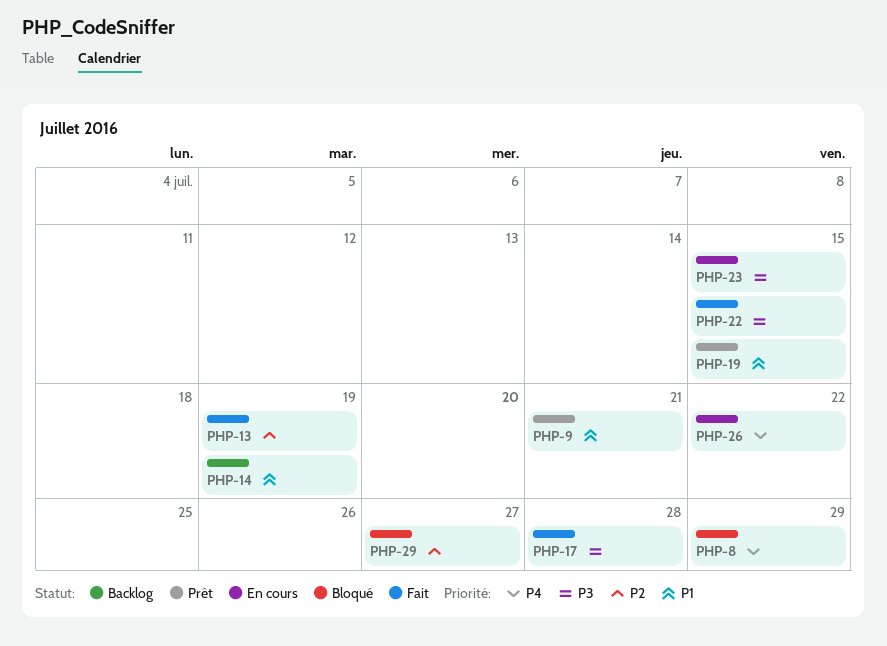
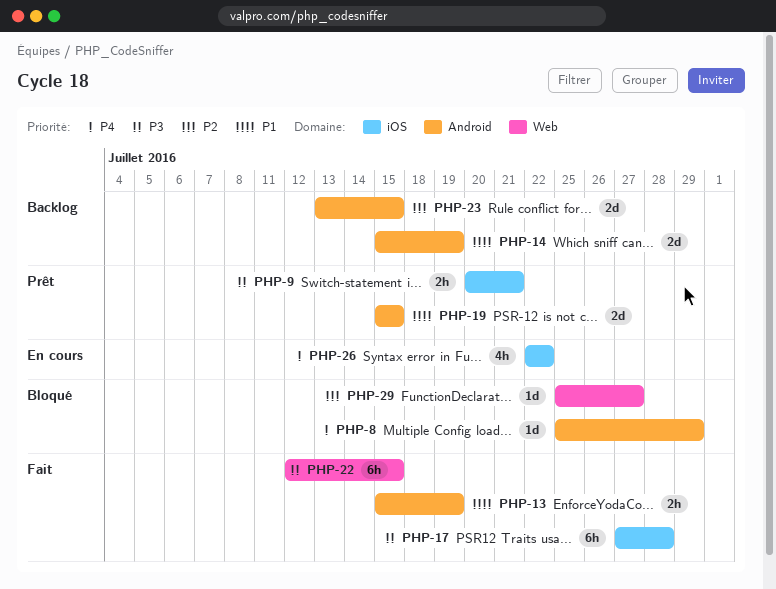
PHP-9, priority: P1 -> P3
PHP-13, priority: P2 -> P1
PHP-23, status: En cours -> Backlog
PHP-23, priority: P3 -> P2

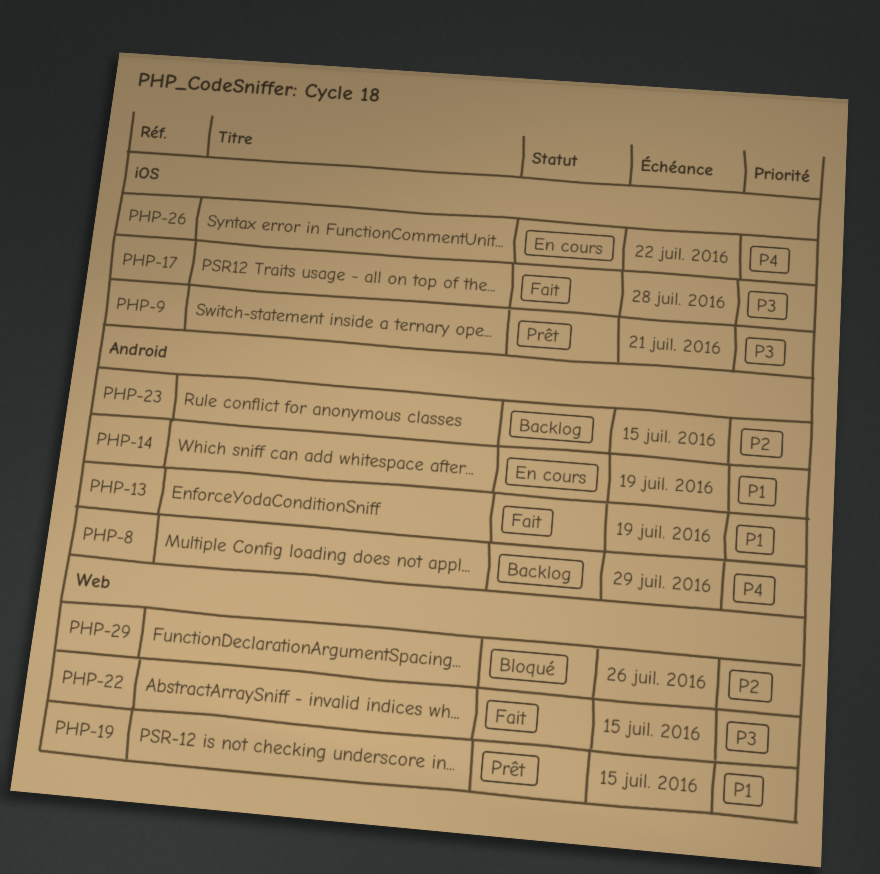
PHP-8, status: Bloqué -> Backlog
PHP-14, status: Backlog -> En cours
PHP-19, label: Android -> Web
PHP-29, due: Jul 27 -> Jul 26

